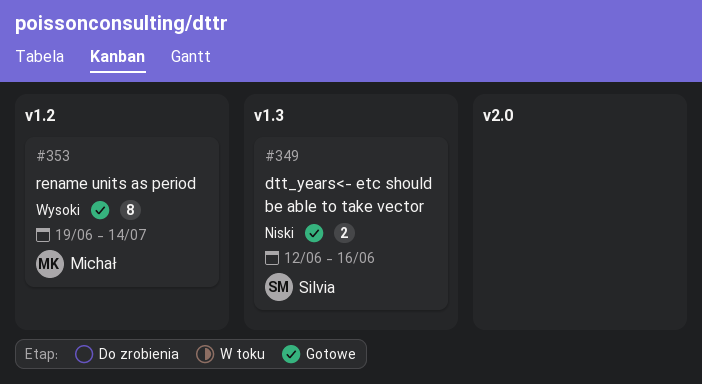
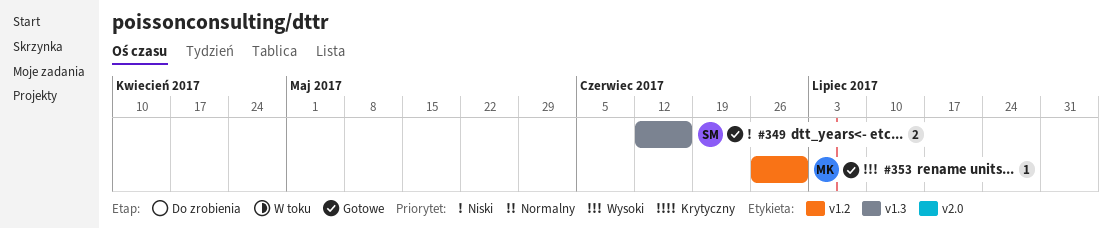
#353, estimate: 8 -> 1
#353, start: Jun 19 -> Jun 26
#353, due: Jul 14 -> Jun 30

